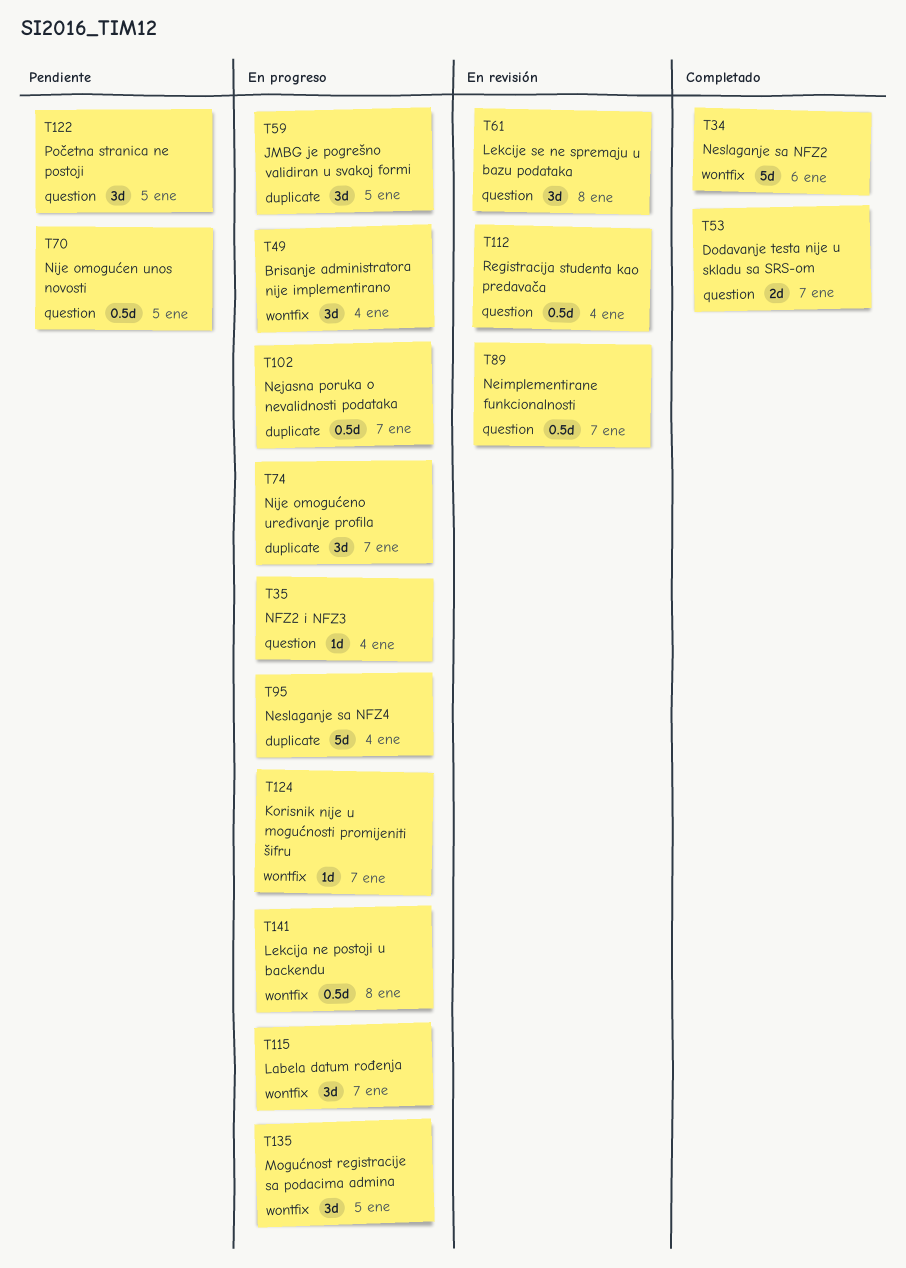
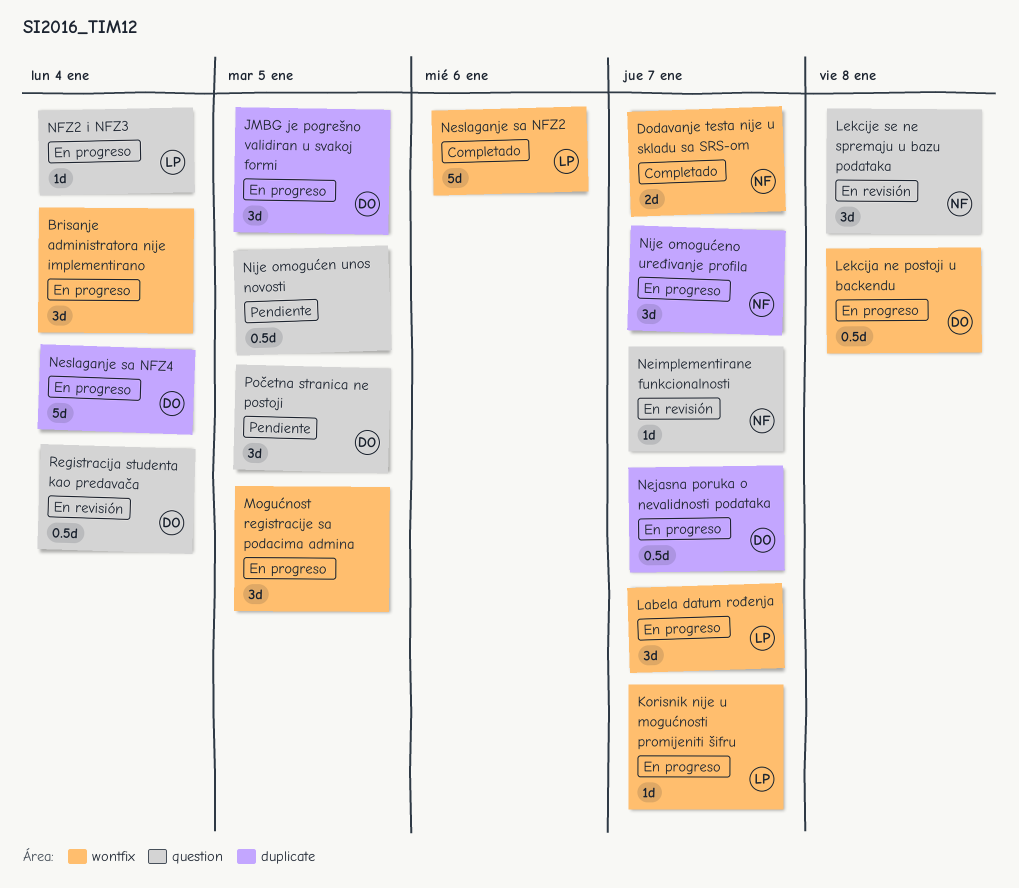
Dodavanje testa nije u skladu sa SRS-om, label: question -> wontfix
Neimplementirane funkcionalnosti, estimate: 0.5d -> 1d

